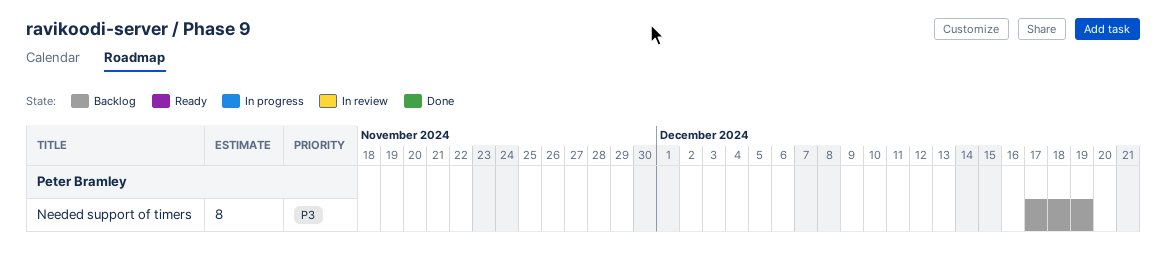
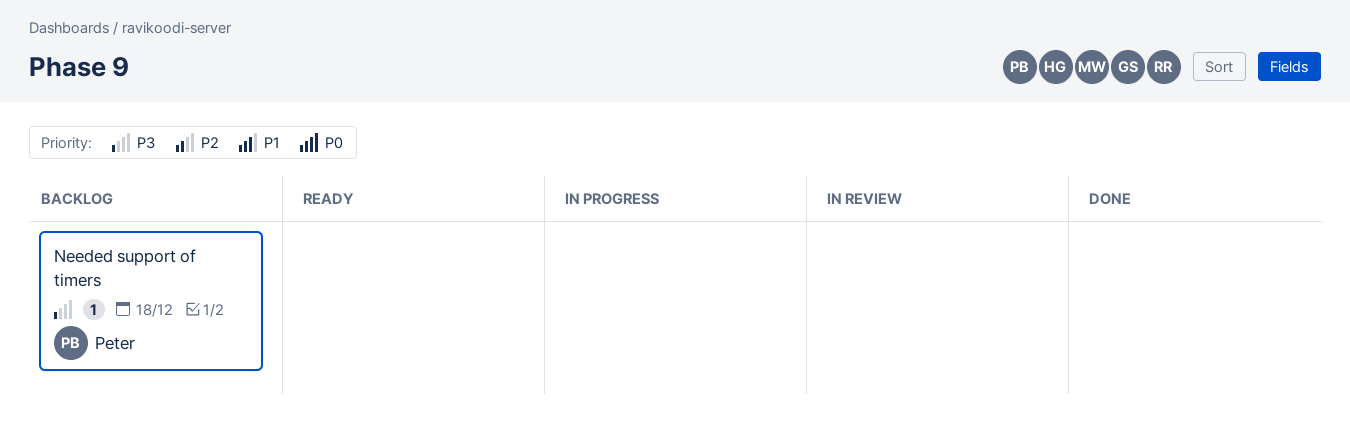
Needed support of timers, estimate: 8 -> 1
Needed support of timers, due: Dec 19 -> Dec 18

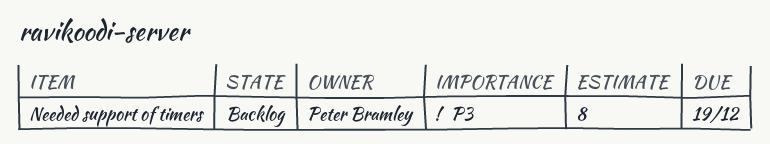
Needed support of timers, estimate: 1 -> 8
Needed support of timers, due: Dec 18 -> Dec 19

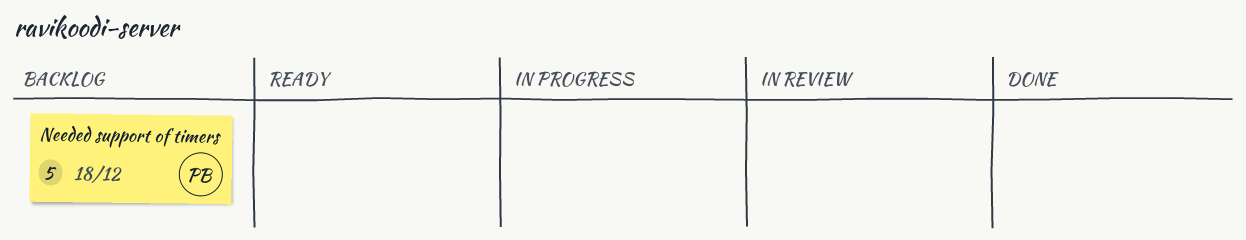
Needed support of timers, estimate: 8 -> 5
Needed support of timers, due: Dec 19 -> Dec 18

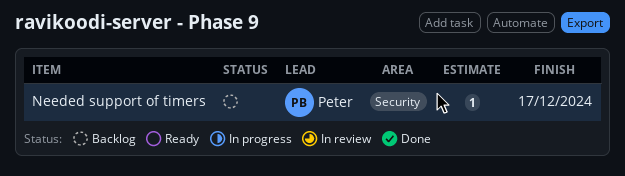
Needed support of timers, estimate: 5 -> 1
Needed support of timers, due: Dec 18 -> Dec 17

